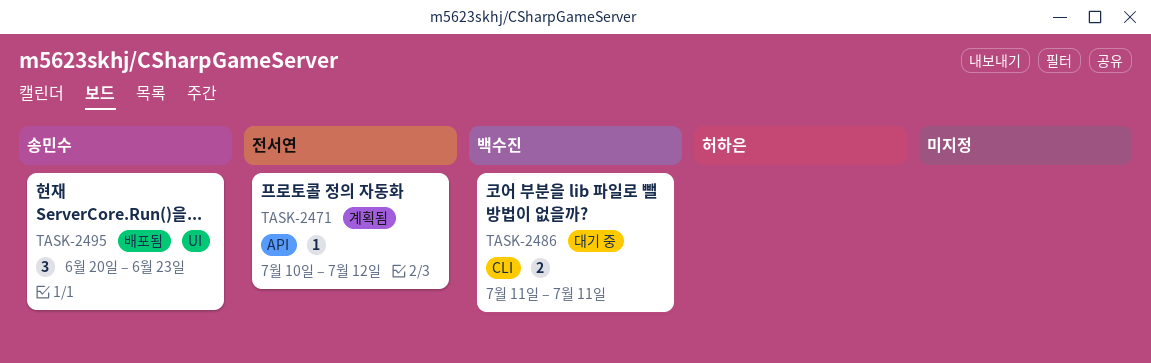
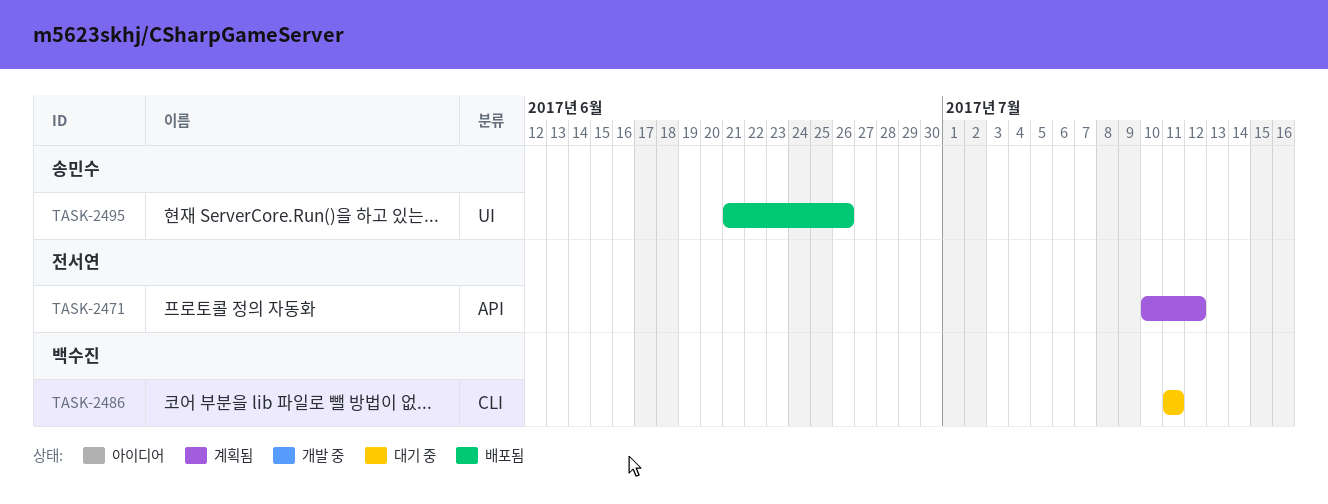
TASK-2495, start: Jun 20 -> Jun 21
TASK-2495, due: Jun 23 -> Jun 26

